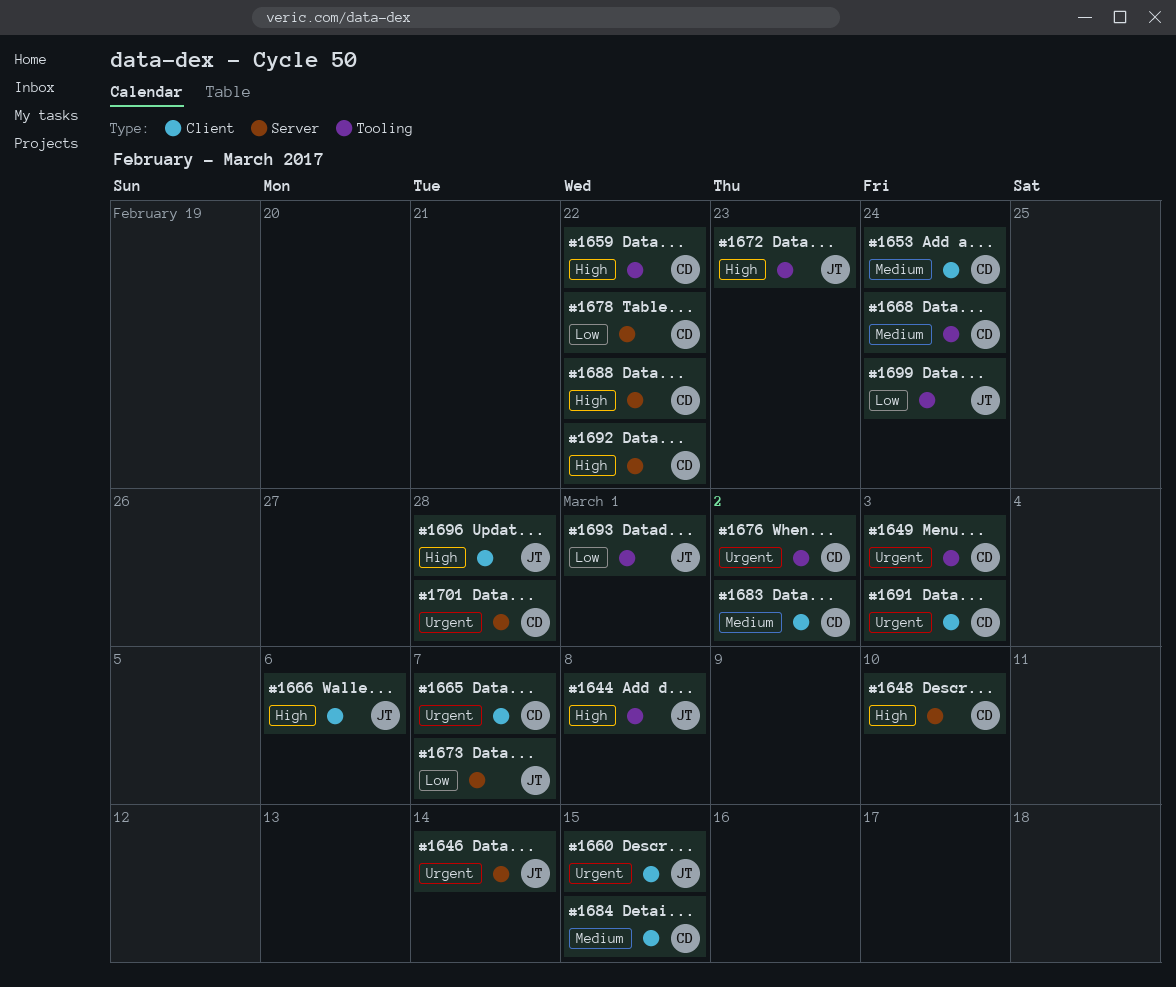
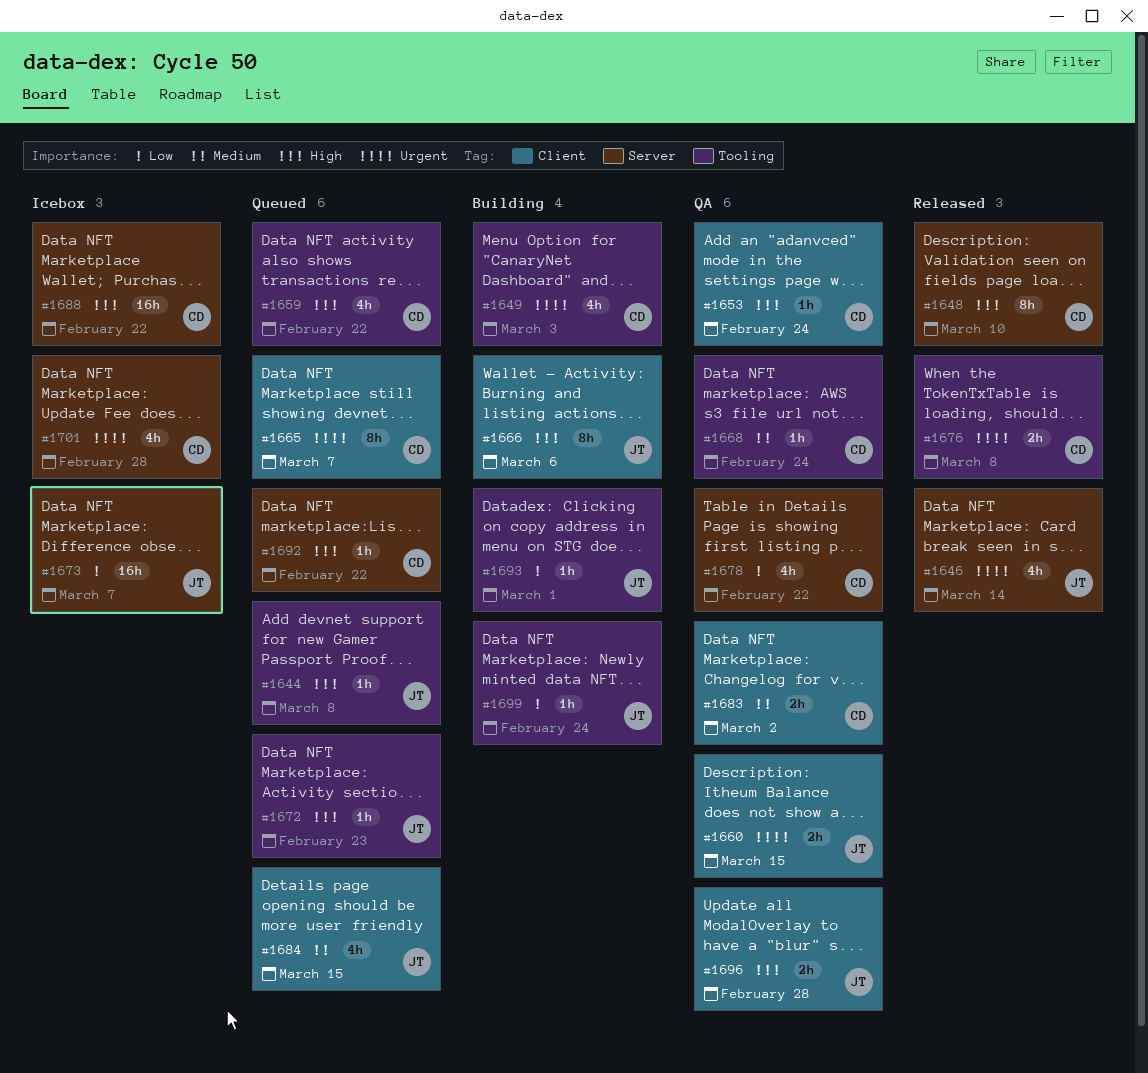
#1653, priority: Medium -> High
#1676, due: Mar 2 -> Mar 8
#1684, owner: CD -> JT
#1691: present -> none

